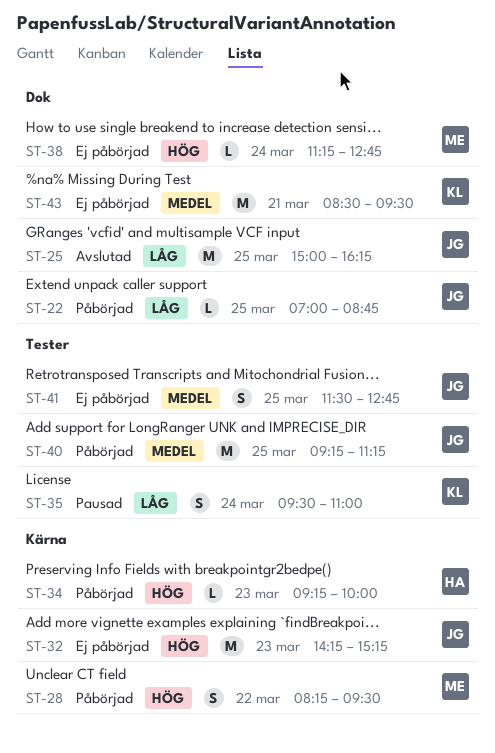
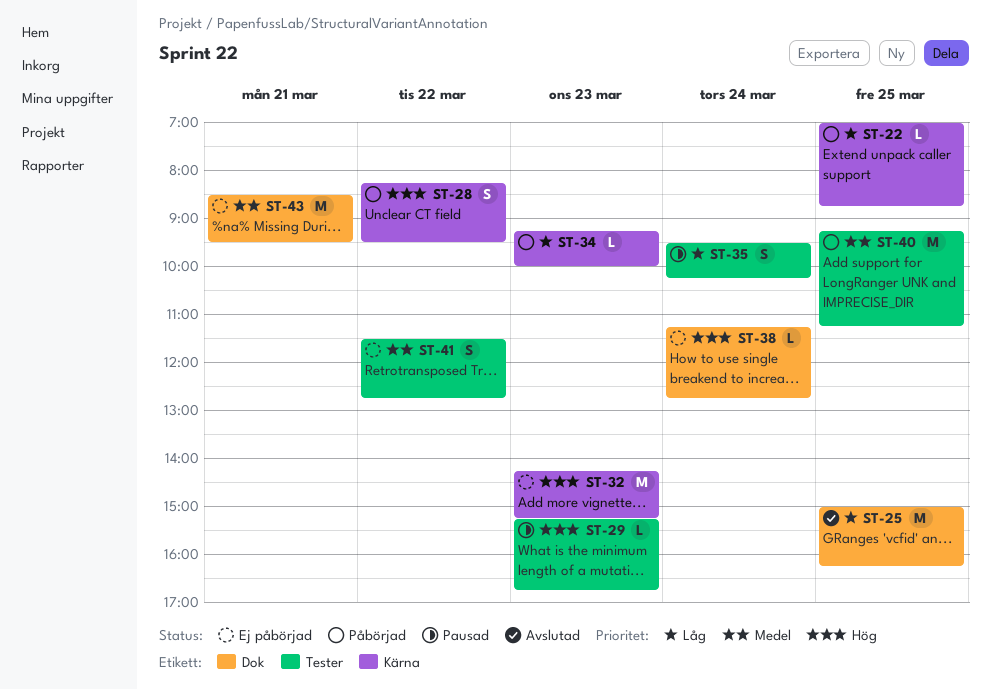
ST-22, label: Dok -> Kärna
ST-29: none -> present
ST-34, priority: Hög -> Låg
ST-35, ends: 11:00 -> 10:15
ST-41, day: Mar 25 -> Mar 22

